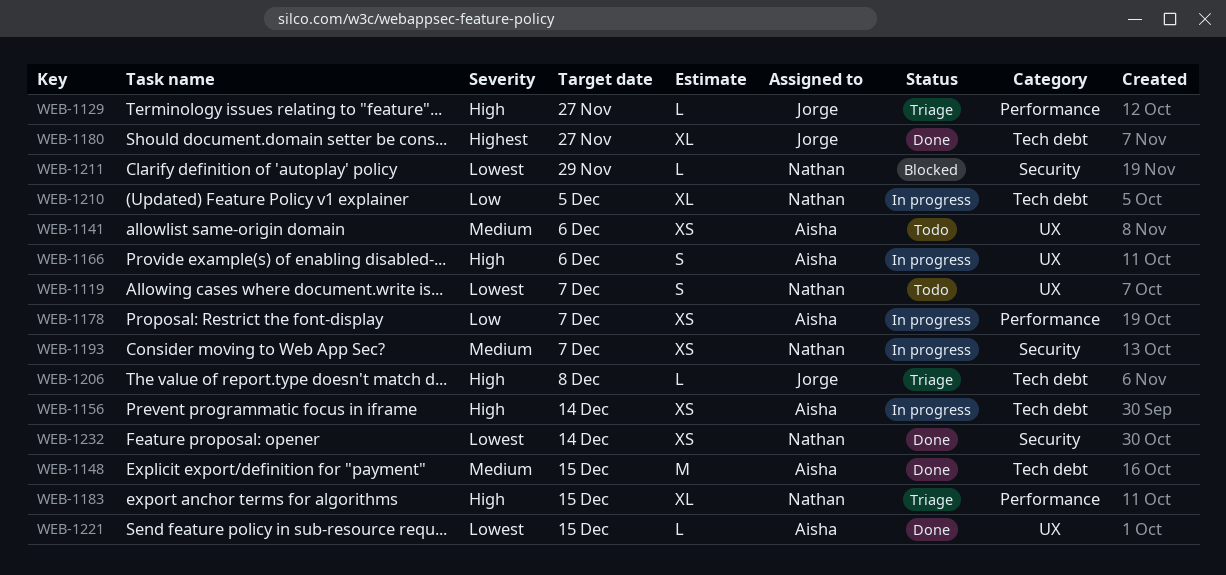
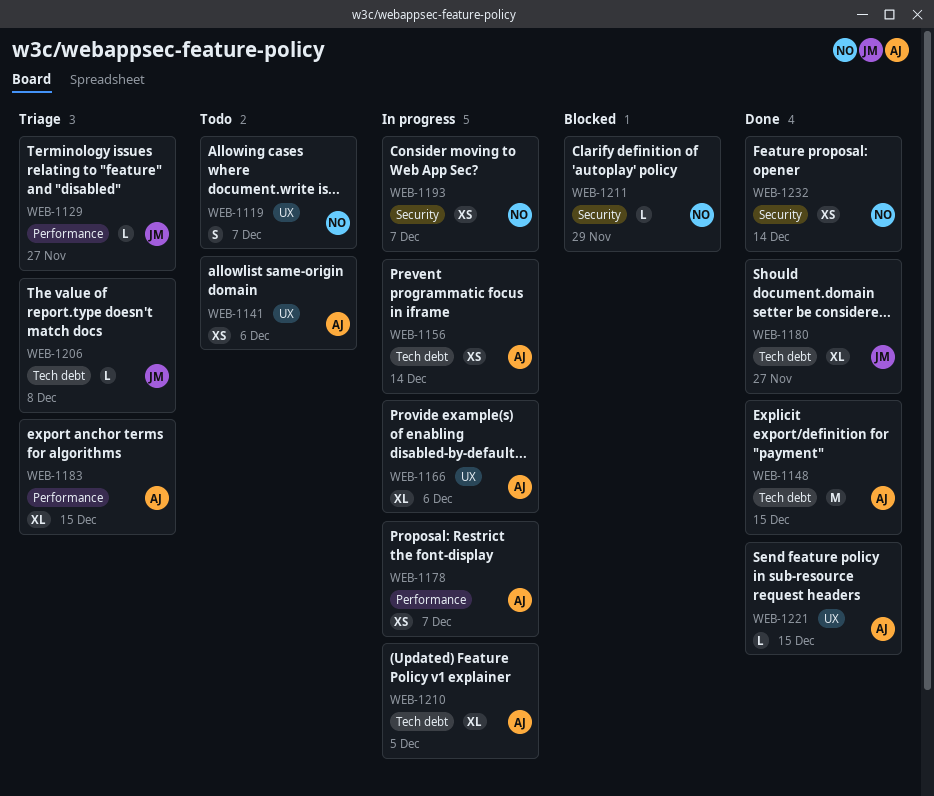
WEB-1166, estimate: S -> XL
WEB-1183, owner: Nathan -> Aisha
WEB-1210, owner: Nathan -> Aisha

